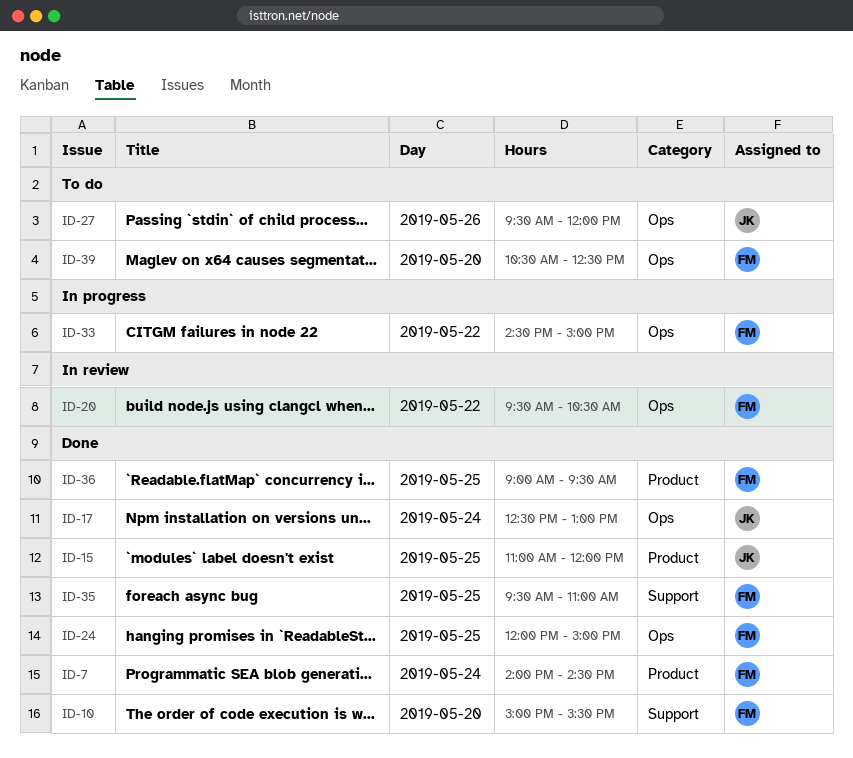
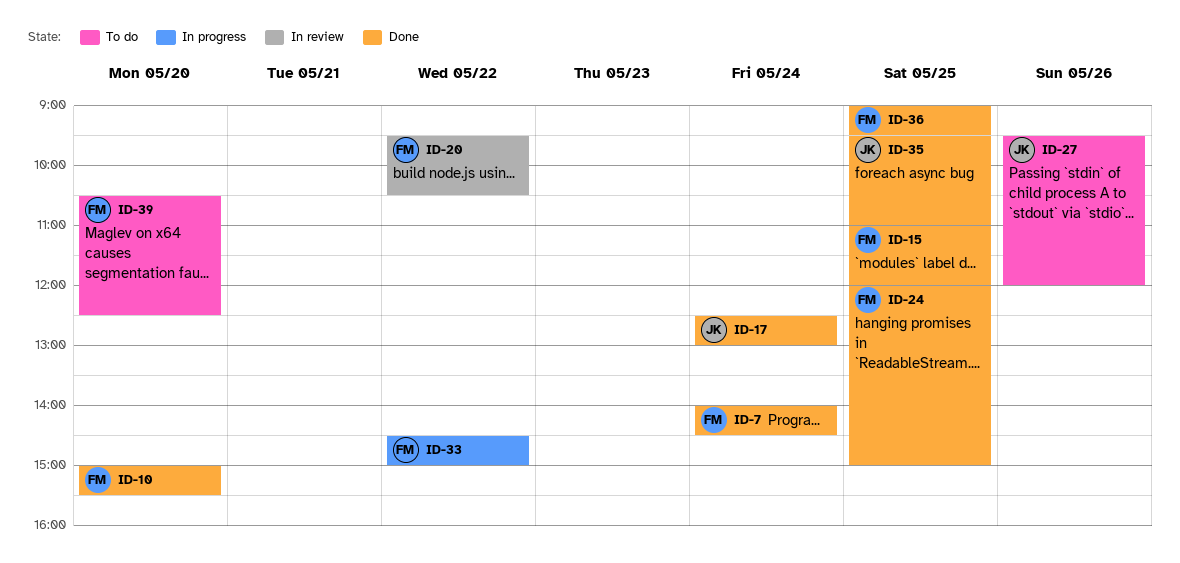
ID-15, owner: JK -> FM
ID-35, owner: FM -> JK

